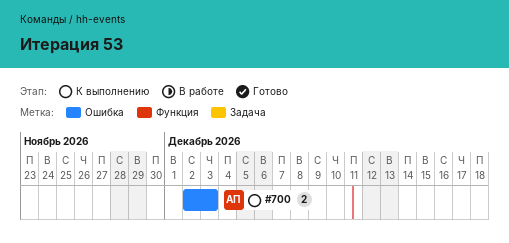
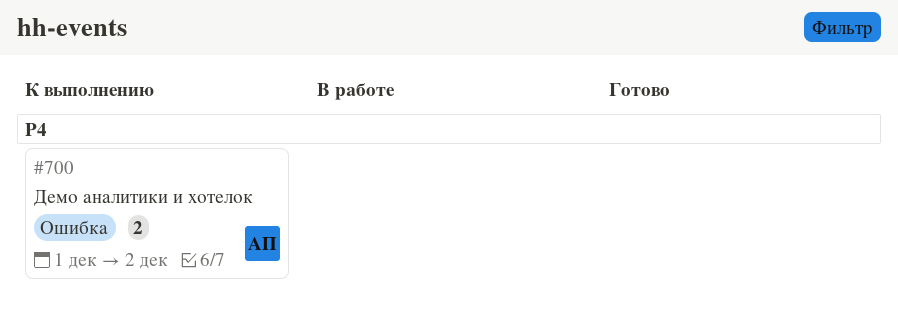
#700, start: Dec 2 -> Dec 1
#700, due: Dec 3 -> Dec 2

